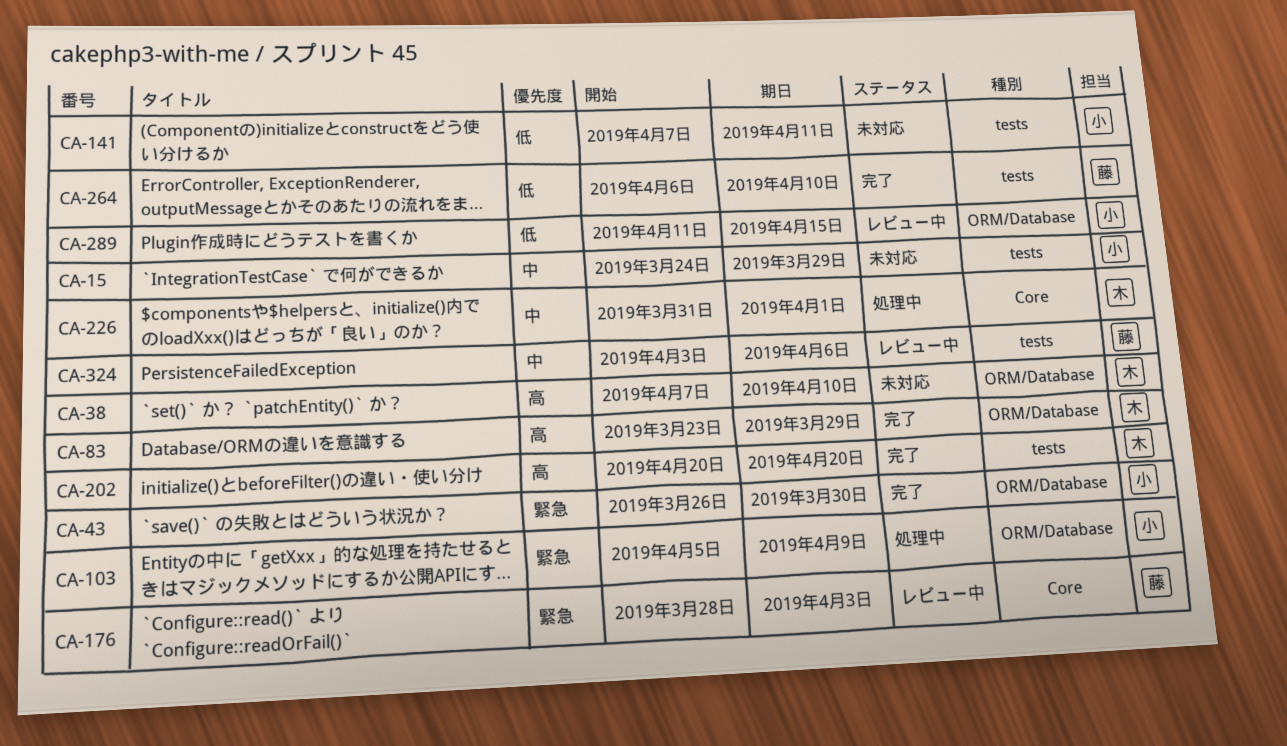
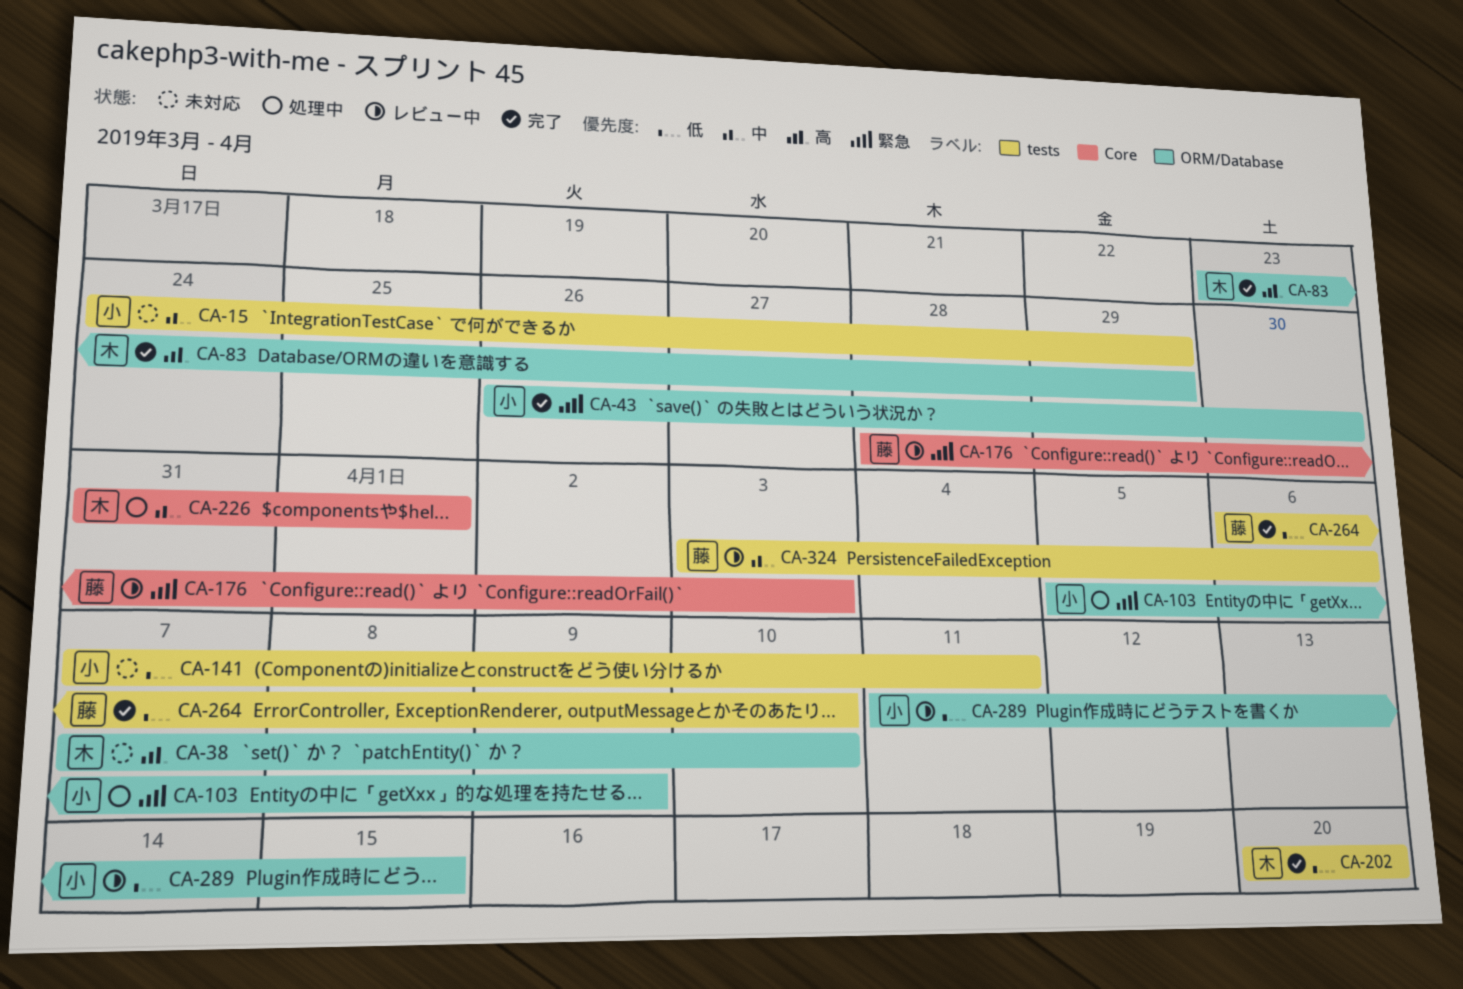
CA-202, priority: 高 -> 低

